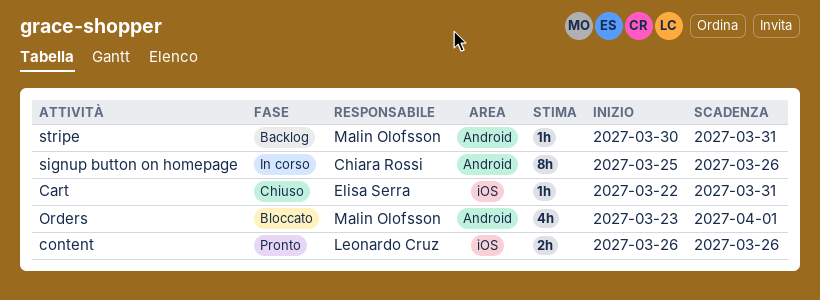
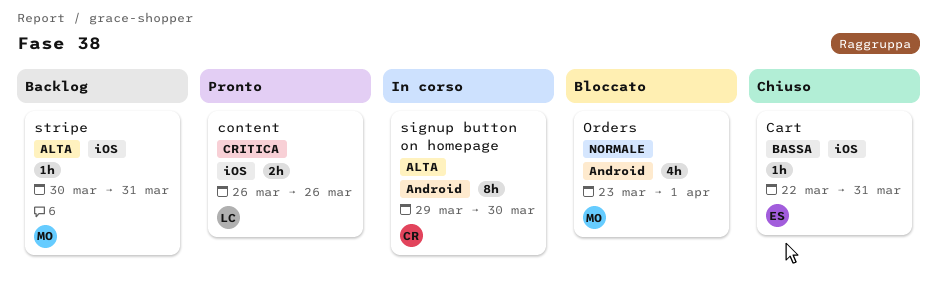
signup button on homepage, start: Mar 25 -> Mar 29
signup button on homepage, due: Mar 26 -> Mar 30
stripe, label: Android -> iOS

